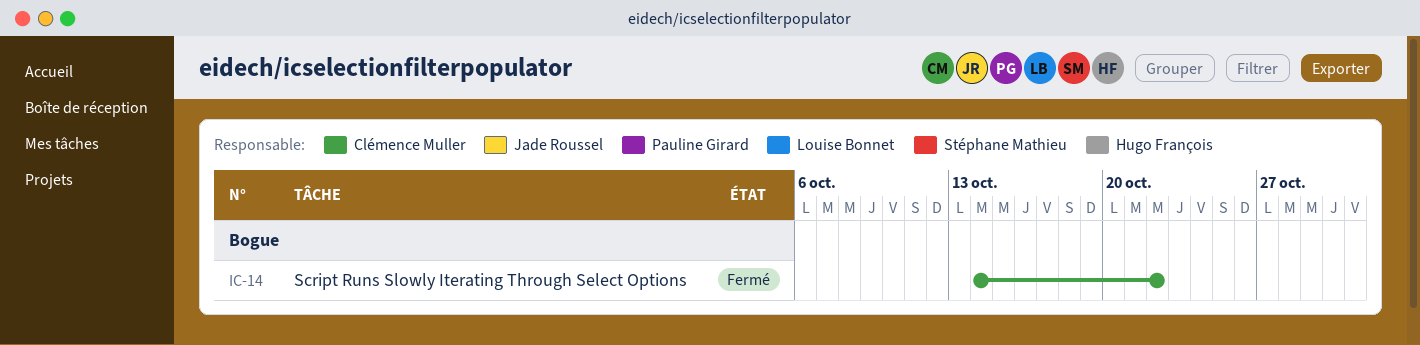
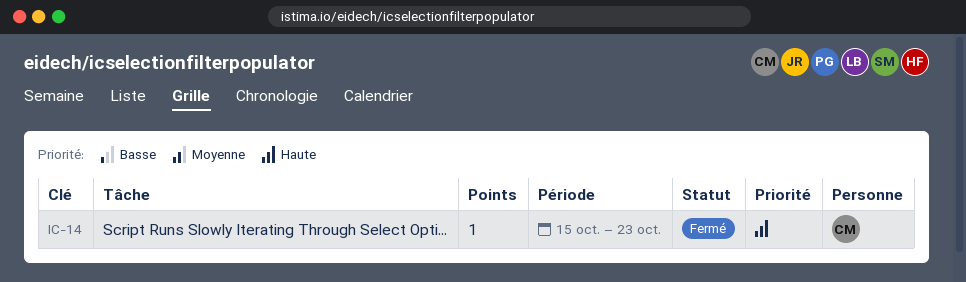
IC-14, start: Oct 14 -> Oct 15
IC-14, due: Oct 22 -> Oct 23

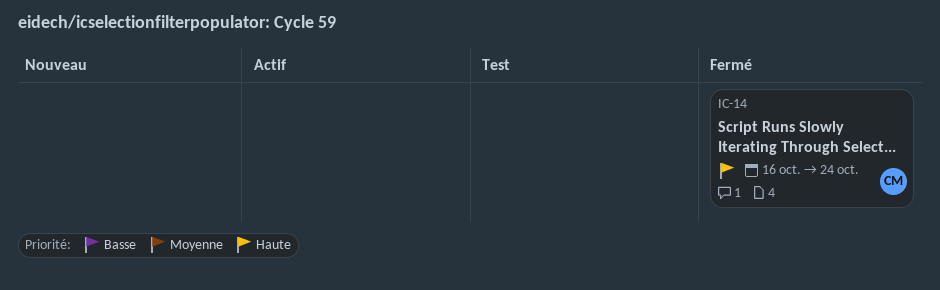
IC-14, start: Oct 15 -> Oct 16
IC-14, due: Oct 23 -> Oct 24

